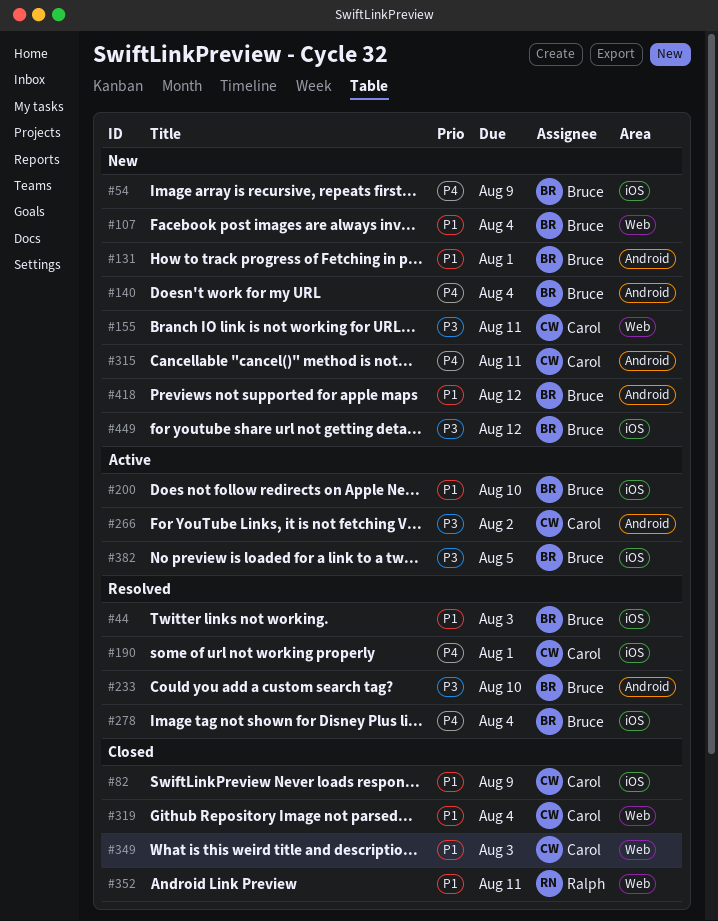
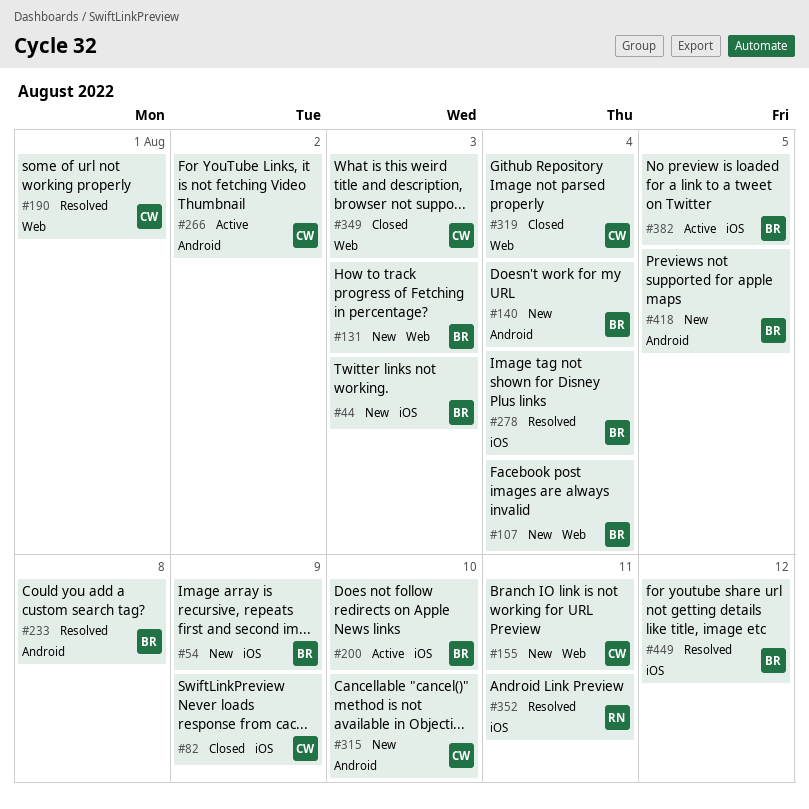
#44, status: Resolved -> New
#131, label: Android -> Web
#131, due: Aug 1 -> Aug 3
#190, label: iOS -> Web
#233, due: Aug 10 -> Aug 8
#315, due: Aug 11 -> Aug 10
#352, status: Closed -> Resolved
#352, label: Web -> iOS
#418, due: Aug 12 -> Aug 5
#449, status: New -> Resolved

